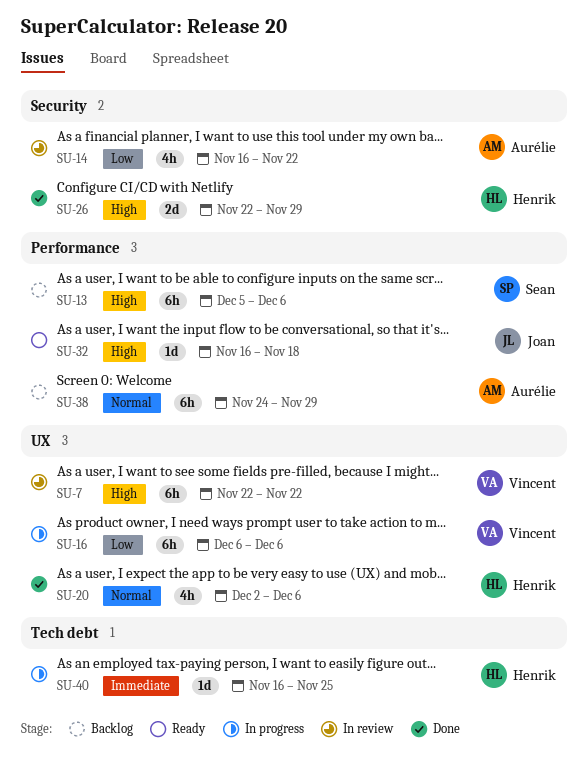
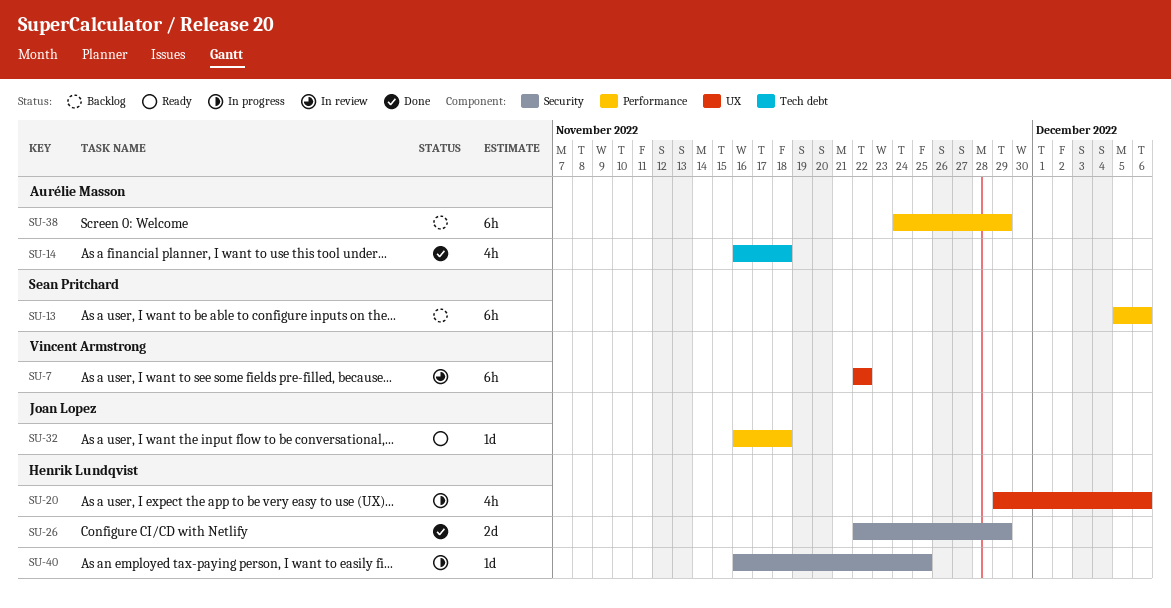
SU-14, status: In review -> Done
SU-14, label: Security -> Tech debt
SU-14, due: Nov 22 -> Nov 18
SU-16: present -> none
SU-20, status: Done -> In progress
SU-20, start: Dec 2 -> Nov 29
SU-40, label: Tech debt -> Security

